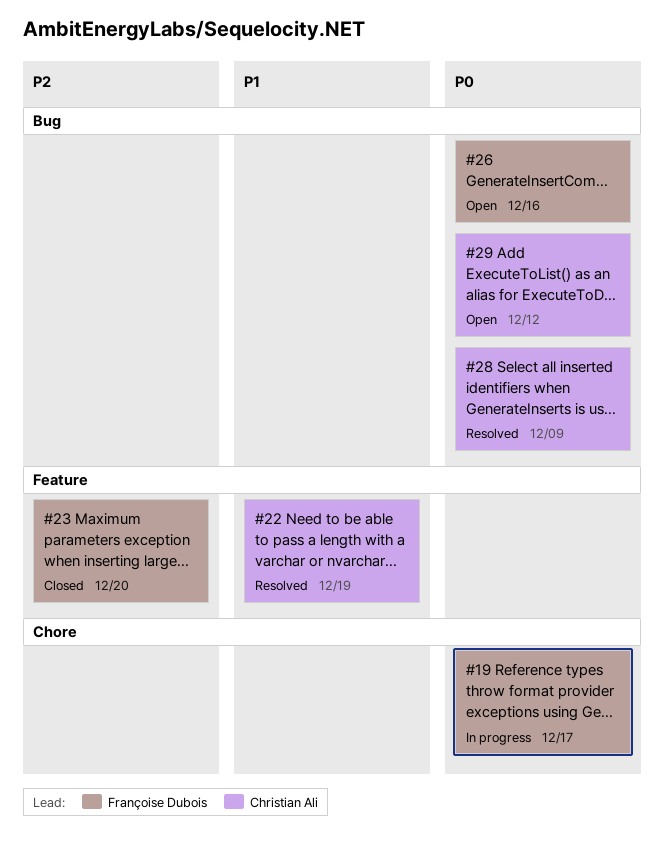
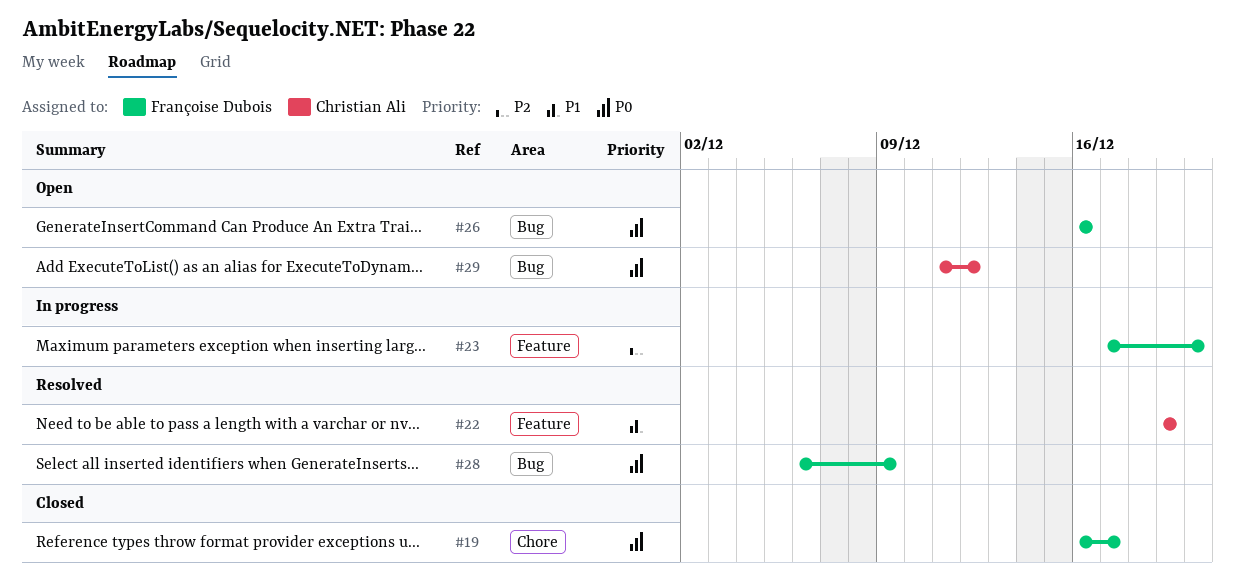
#19, status: In progress -> Closed
#23, status: Closed -> In progress
#28, owner: Christian Ali -> Françoise Dubois

